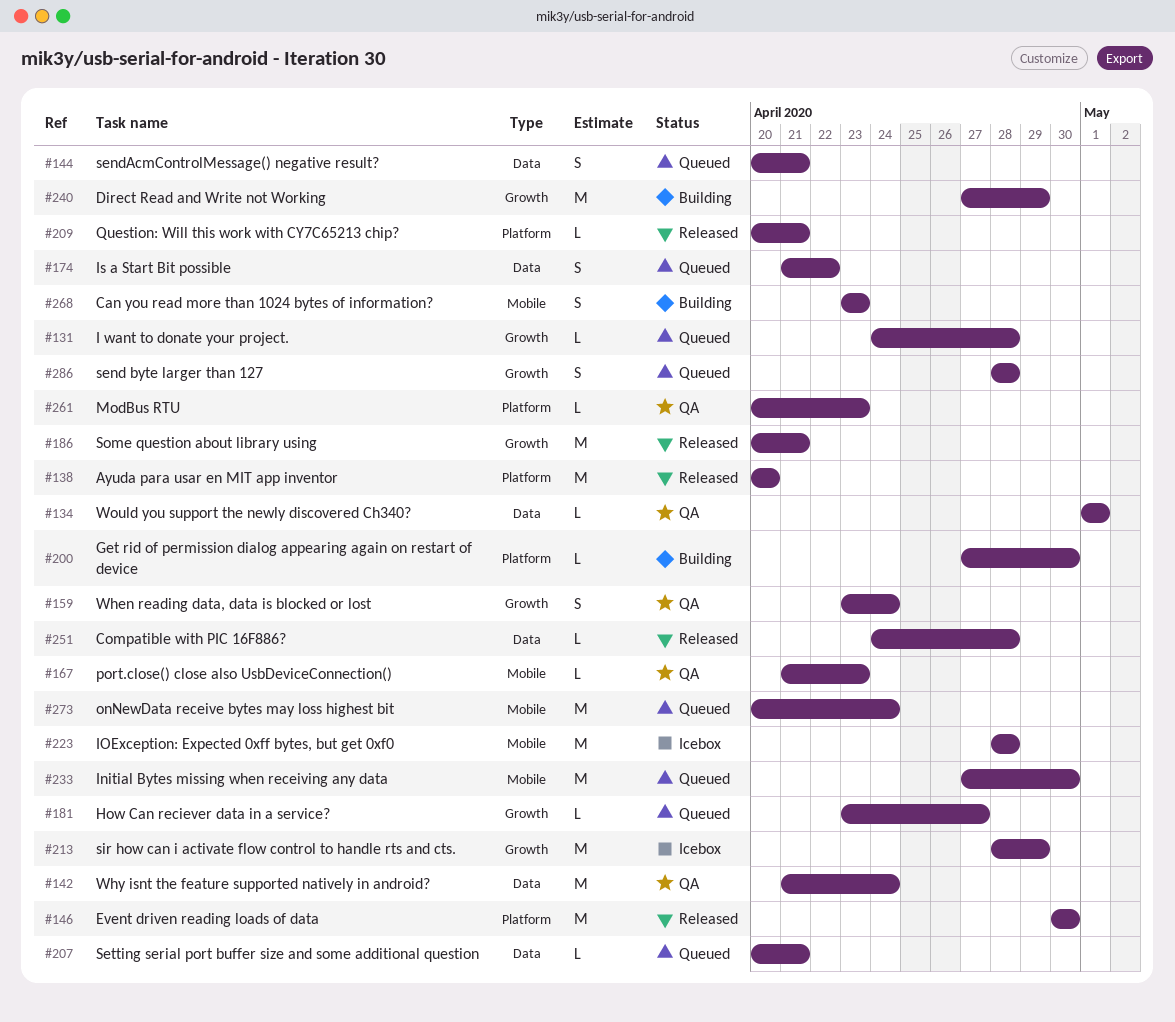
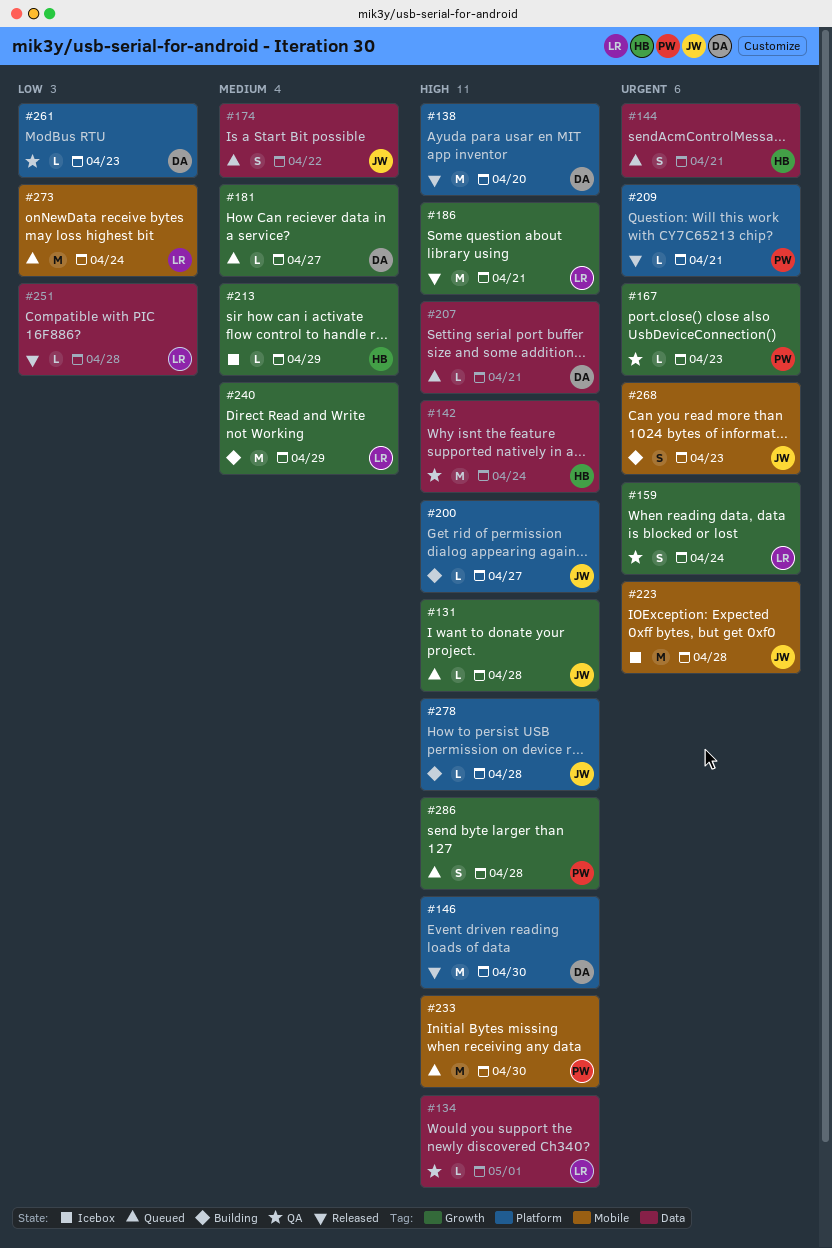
#167, label: Mobile -> Growth
#200, due: Apr 30 -> Apr 27
#213, estimate: M -> L
#278: none -> present

